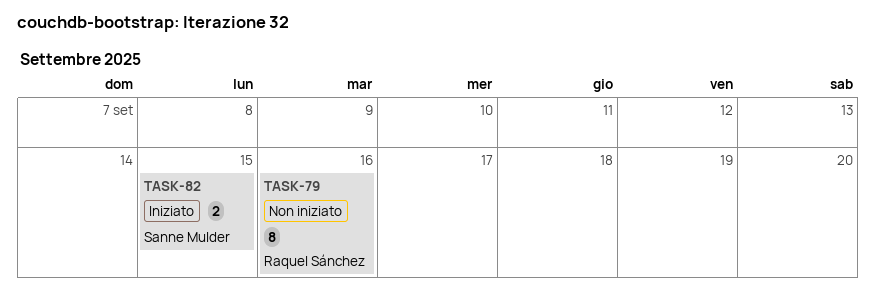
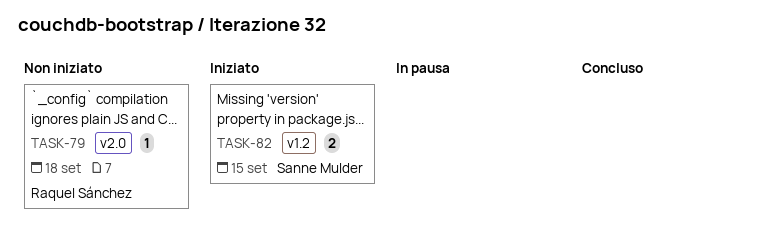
TASK-79, estimate: 8 -> 1
TASK-79, due: Sep 16 -> Sep 18

